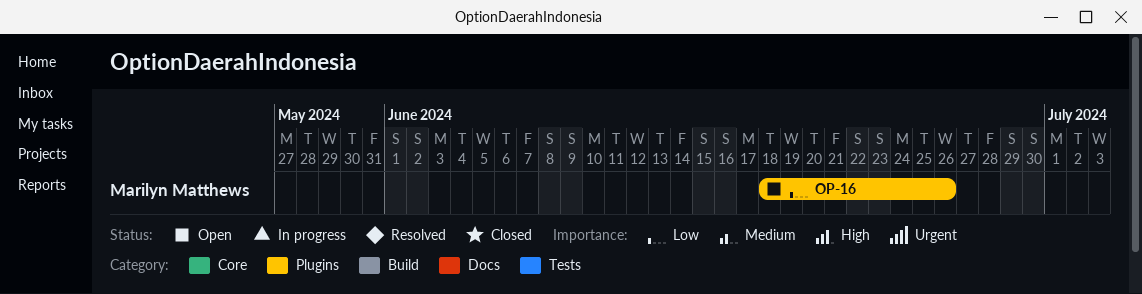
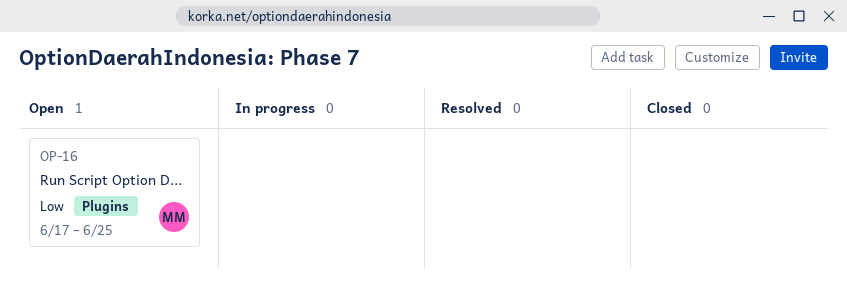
OP-16, start: Jun 18 -> Jun 17
OP-16, due: Jun 26 -> Jun 25

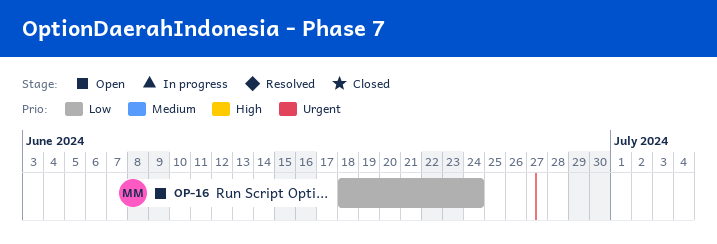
OP-16, start: Jun 17 -> Jun 18
OP-16, due: Jun 25 -> Jun 24

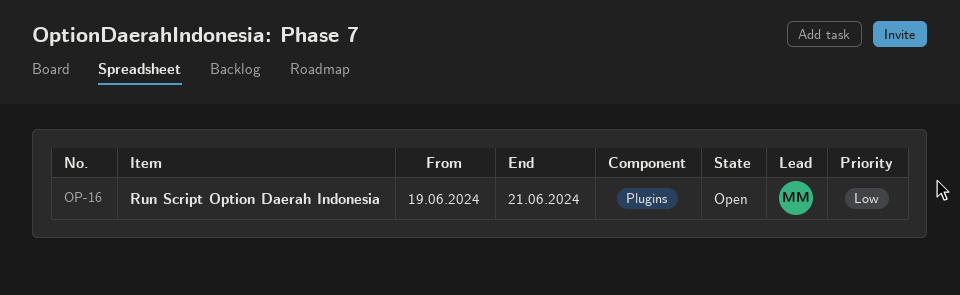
OP-16, start: Jun 18 -> Jun 19
OP-16, due: Jun 24 -> Jun 21

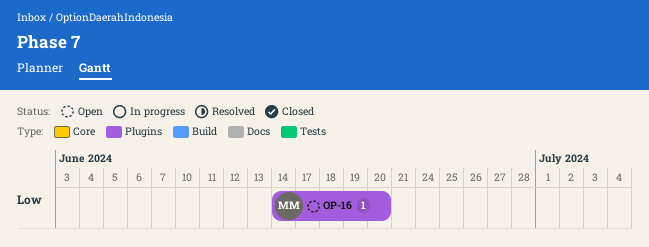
OP-16, start: Jun 19 -> Jun 14
OP-16, due: Jun 21 -> Jun 20

